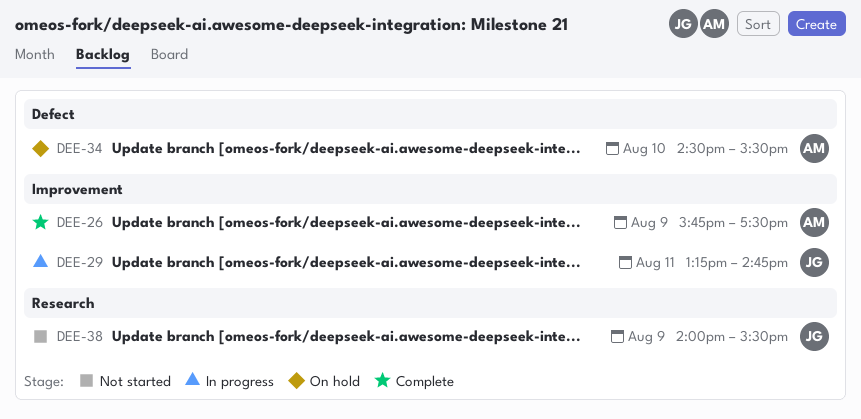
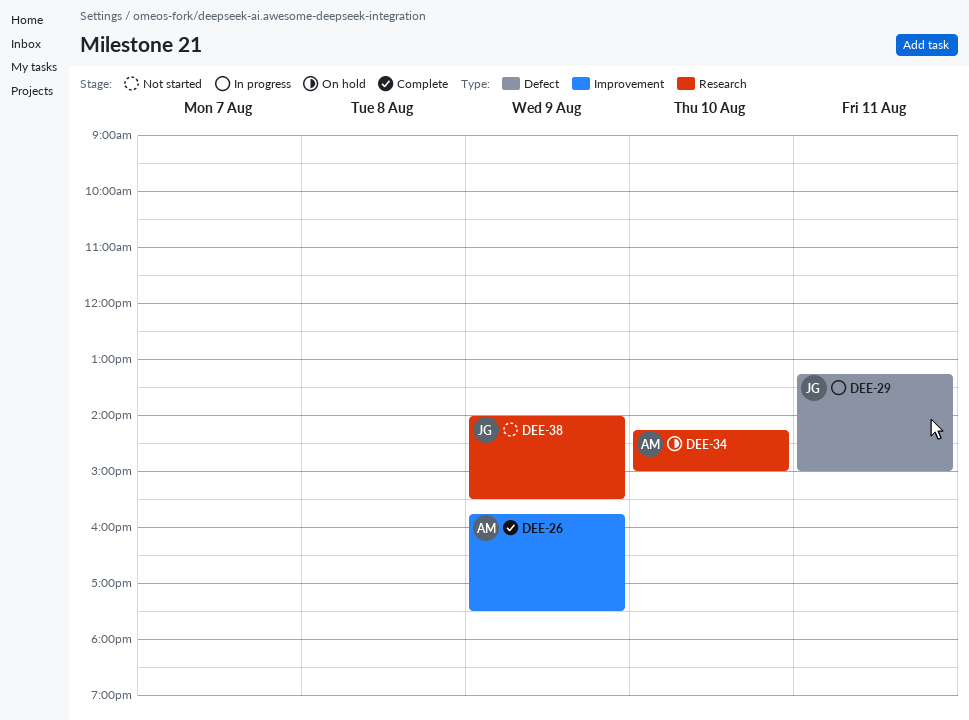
DEE-29, label: Improvement -> Defect
DEE-29, ends: 14:45 -> 15:00
DEE-34, label: Defect -> Research
DEE-34, begins: 14:30 -> 14:15
DEE-34, ends: 15:30 -> 15:00

